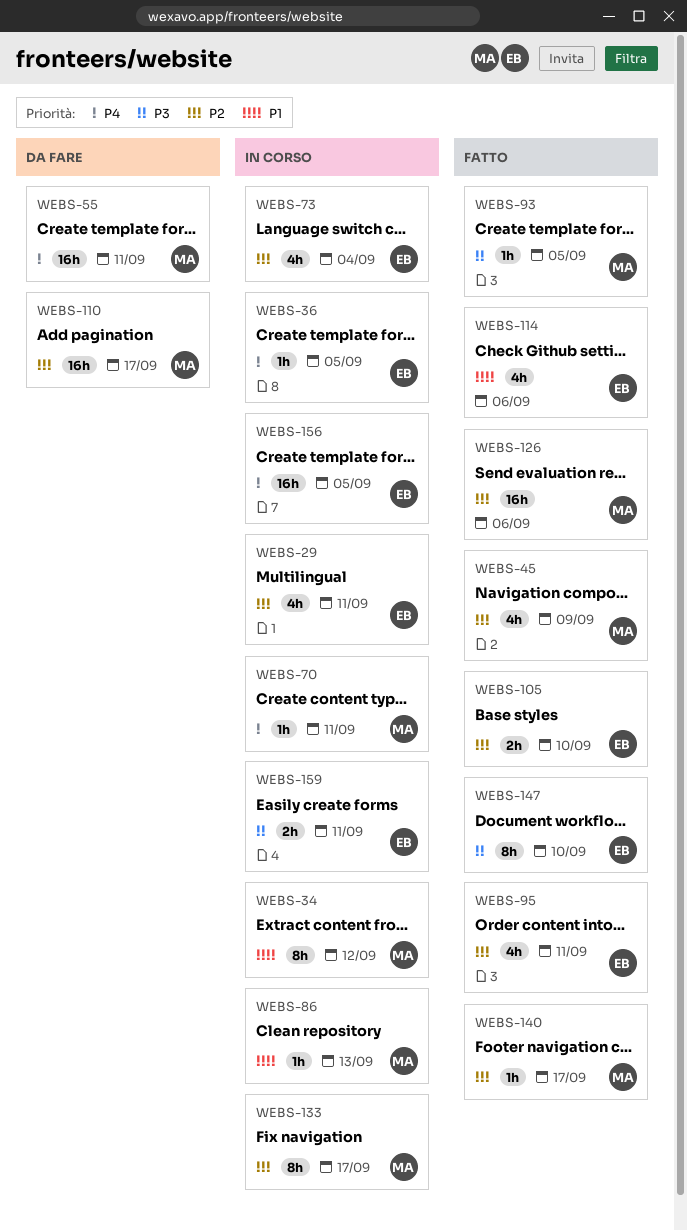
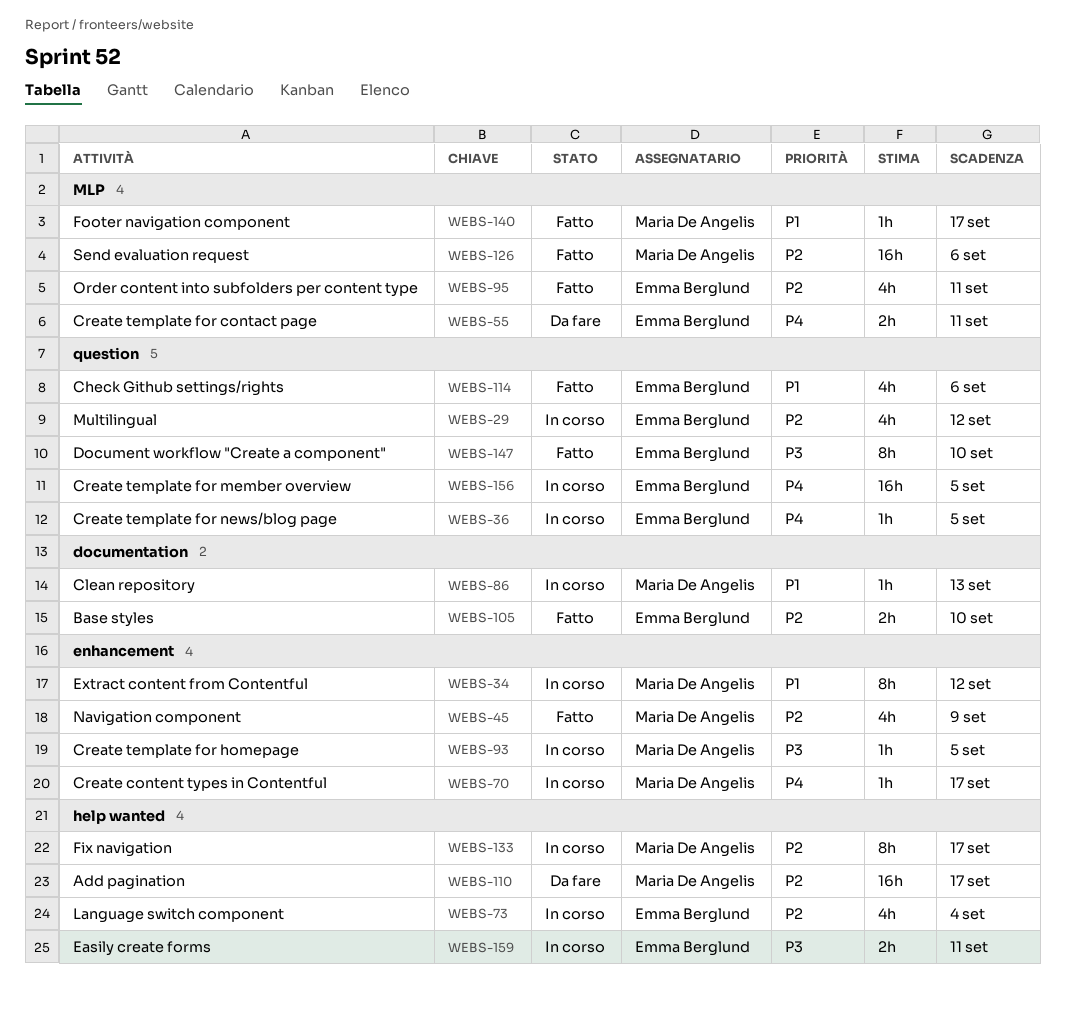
WEBS-29, due: Sep 11 -> Sep 12
WEBS-55, owner: Maria De Angelis -> Emma Berglund
WEBS-55, estimate: 16h -> 2h
WEBS-70, due: Sep 11 -> Sep 17
WEBS-93, status: Fatto -> In corso
WEBS-140, priority: P2 -> P1

